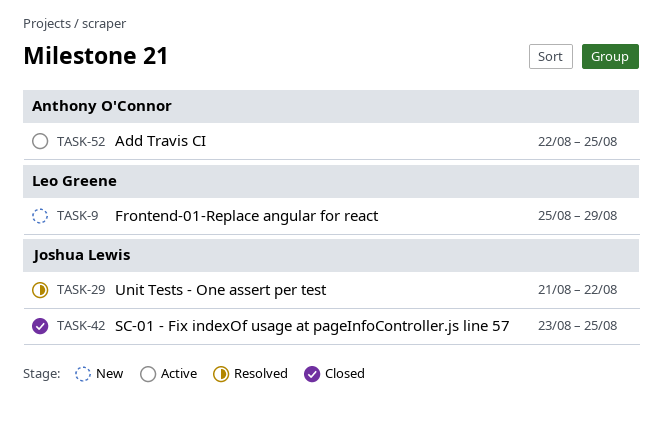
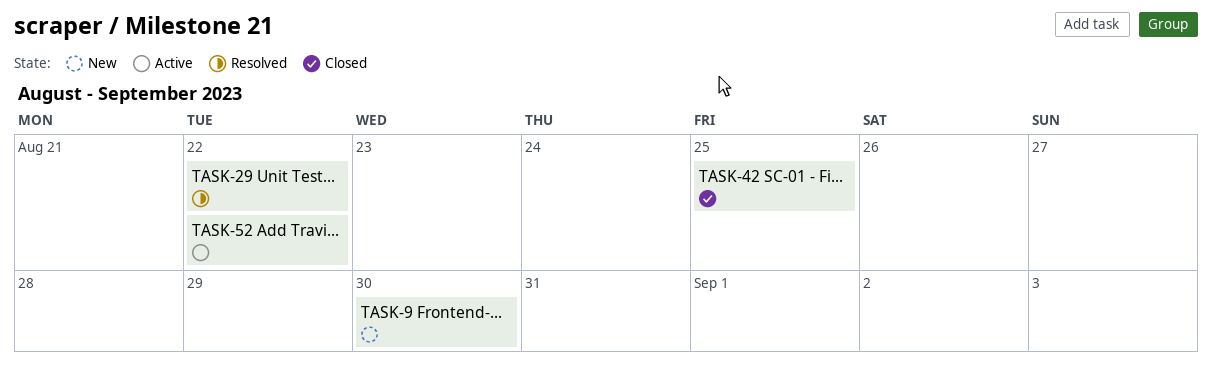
TASK-9, due: Aug 29 -> Aug 30
TASK-52, due: Aug 25 -> Aug 22

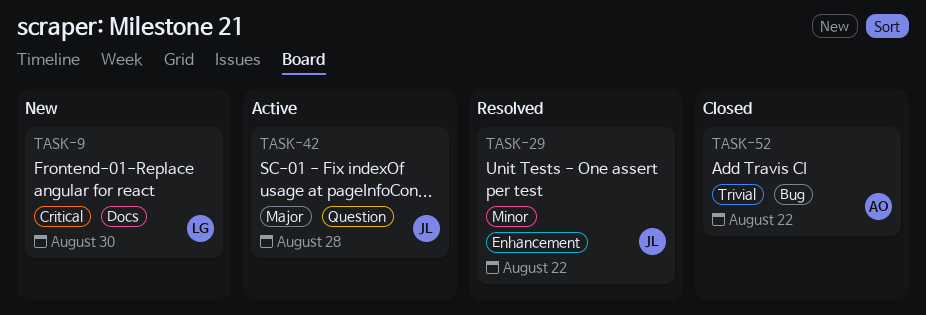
TASK-42, status: Closed -> Active
TASK-42, due: Aug 25 -> Aug 28
TASK-52, status: Active -> Closed

